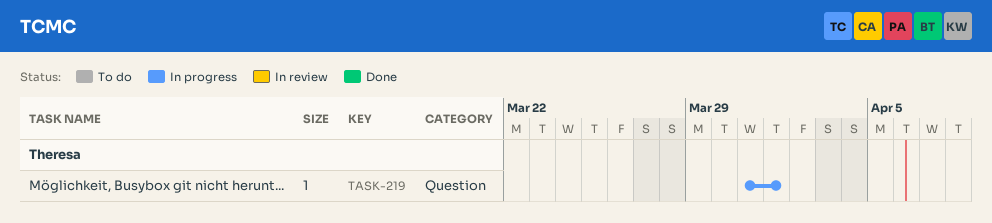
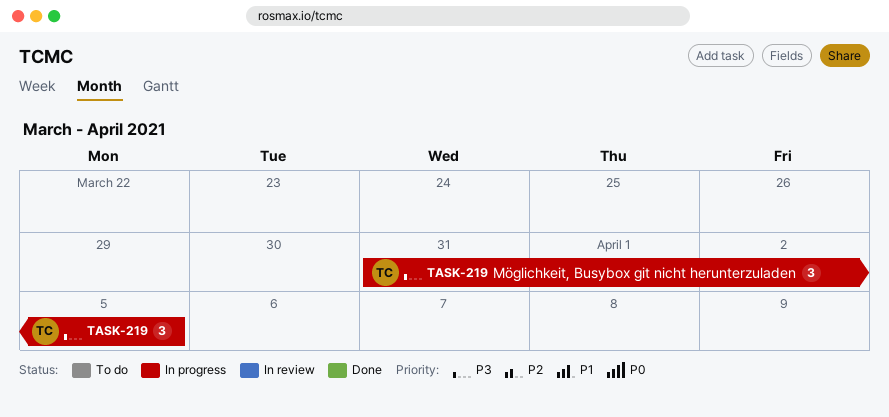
TASK-219, estimate: 1 -> 3
TASK-219, due: Apr 1 -> Apr 5

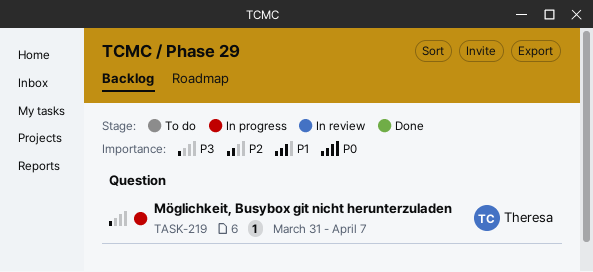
TASK-219, estimate: 3 -> 1
TASK-219, due: Apr 5 -> Apr 7

